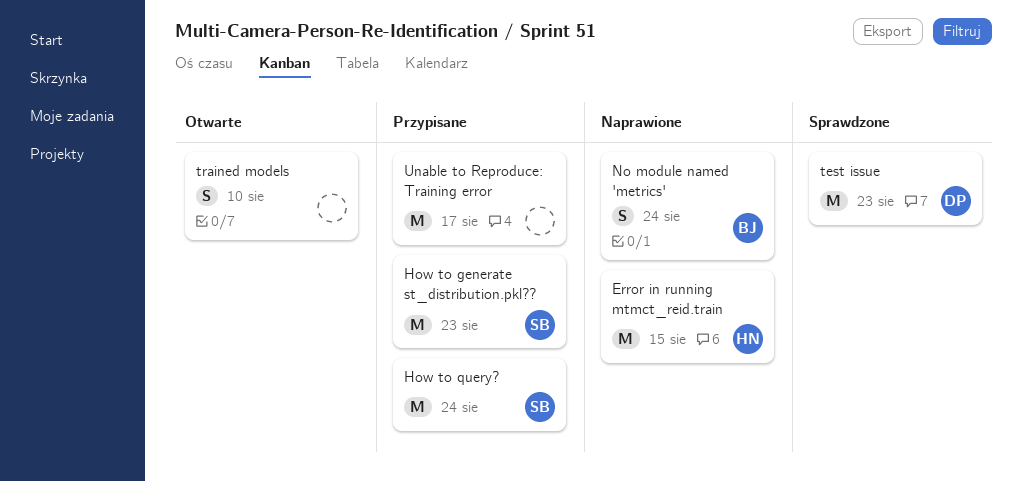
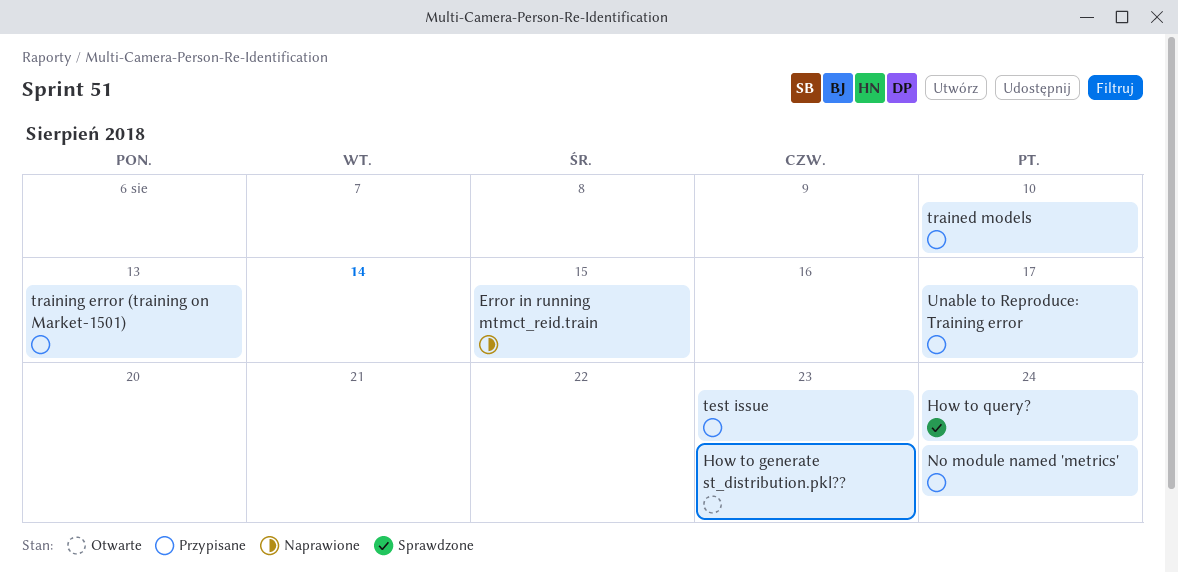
How to generate st_distribution.pkl??, status: Przypisane -> Otwarte
How to query?, status: Przypisane -> Sprawdzone
No module named 'metrics', status: Naprawione -> Przypisane
test issue, status: Sprawdzone -> Przypisane
trained models, status: Otwarte -> Przypisane
training error (training on Market-1501): none -> present

